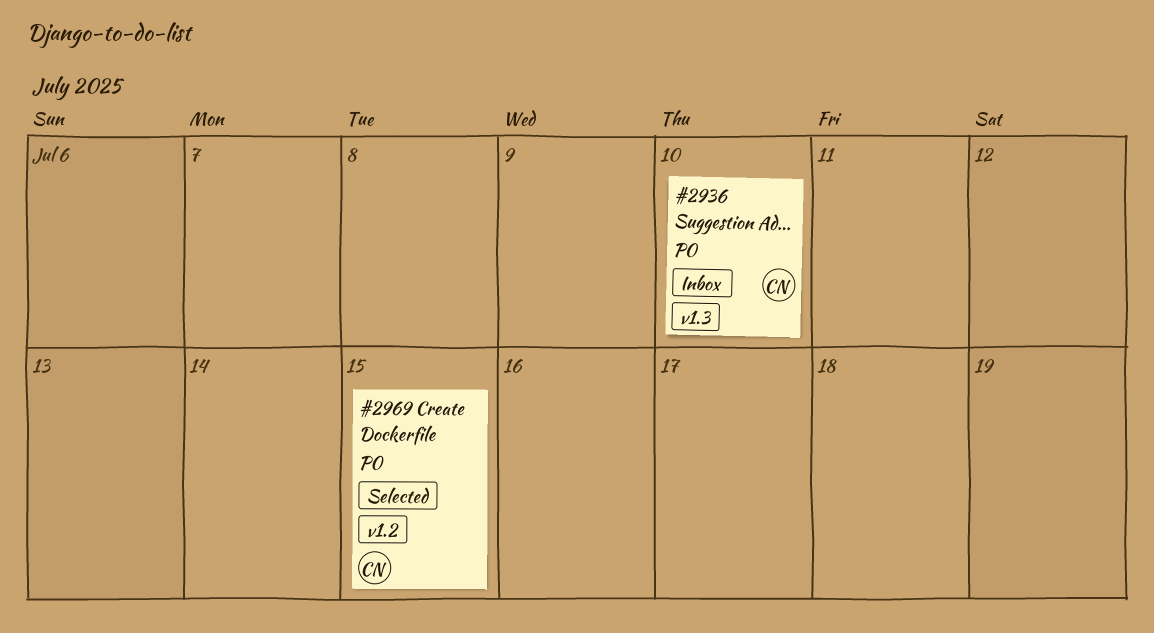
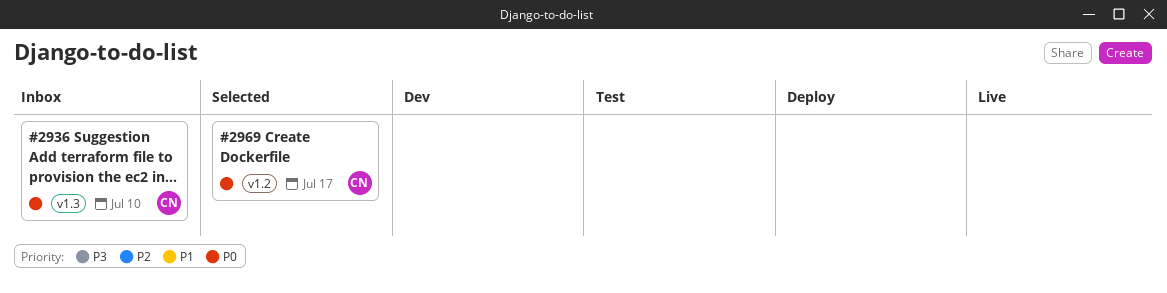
#2969, due: Jul 15 -> Jul 17

